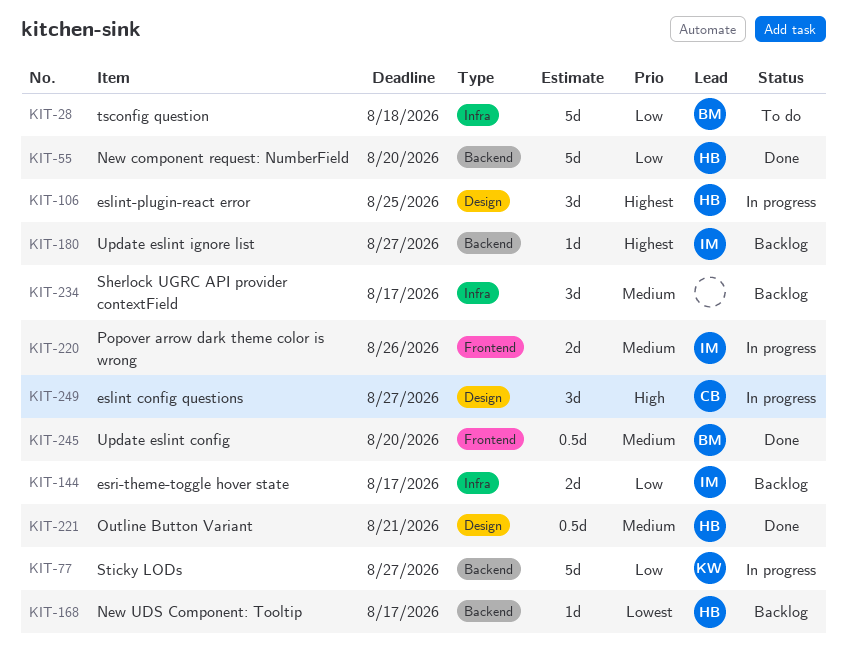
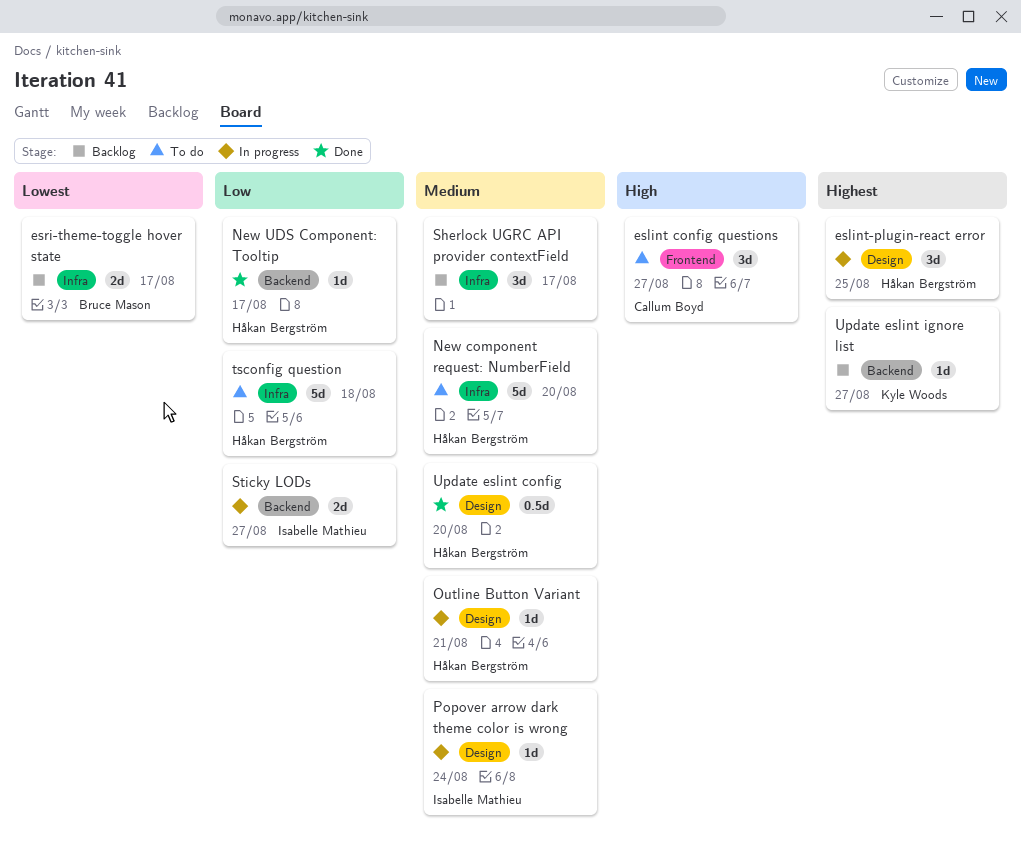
eslint config questions, status: In progress -> To do
eslint config questions, label: Design -> Frontend
esri-theme-toggle hover state, owner: Isabelle Mathieu -> Bruce Mason
esri-theme-toggle hover state, priority: Low -> Lowest
New component request: NumberField, status: Done -> To do
New component request: NumberField, priority: Low -> Medium
New component request: NumberField, label: Backend -> Infra
New UDS Component: Tooltip, status: Backlog -> Done
New UDS Component: Tooltip, priority: Lowest -> Low
Outline Button Variant, status: Done -> In progress
Outline Button Variant, estimate: 0.5d -> 1d
Popover arrow dark theme color is wrong, label: Frontend -> Design
Popover arrow dark theme color is wrong, estimate: 2d -> 1d
Popover arrow dark theme color is wrong, due: Aug 26 -> Aug 24
Sticky LODs, owner: Kyle Woods -> Isabelle Mathieu
Sticky LODs, estimate: 5d -> 2d
tsconfig question, owner: Bruce Mason -> Håkan Bergström
Update eslint config, owner: Bruce Mason -> Håkan Bergström
Update eslint config, label: Frontend -> Design
Update eslint ignore list, owner: Isabelle Mathieu -> Kyle Woods

